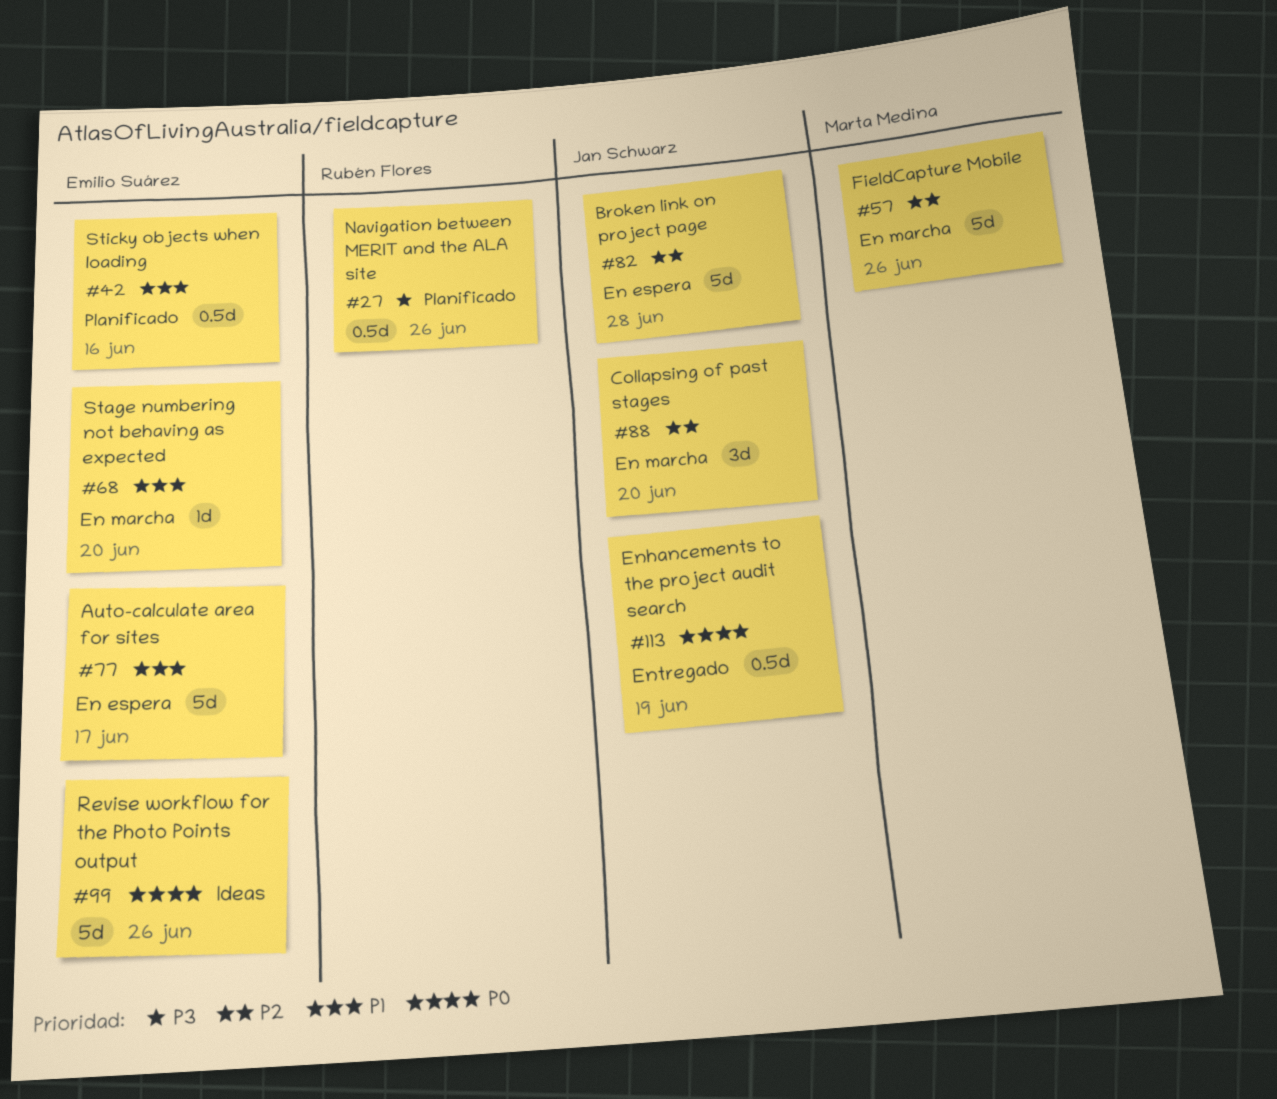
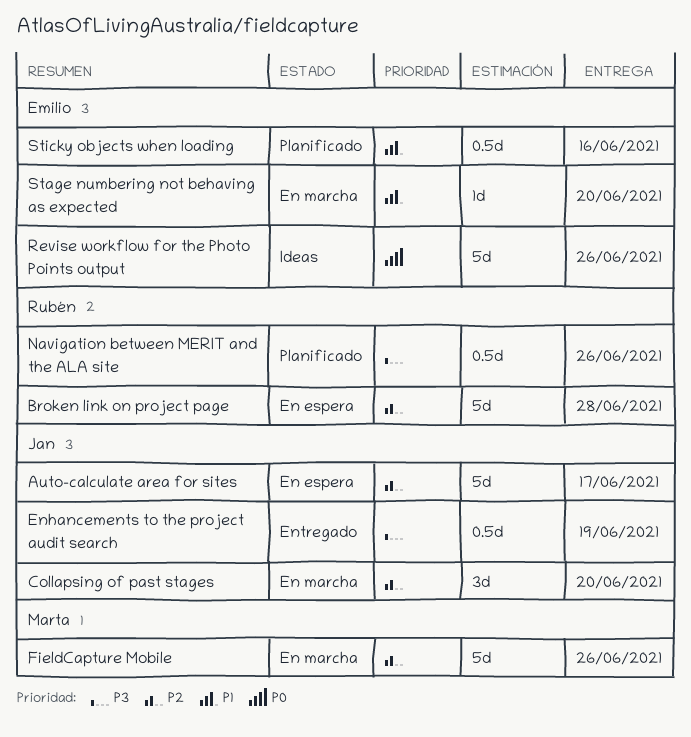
Auto-calculate area for sites, owner: Emilio Suárez -> Jan Schwarz
Auto-calculate area for sites, priority: P1 -> P2
Broken link on project page, owner: Jan Schwarz -> Rubén Flores
Enhancements to the project audit search, priority: P0 -> P3

